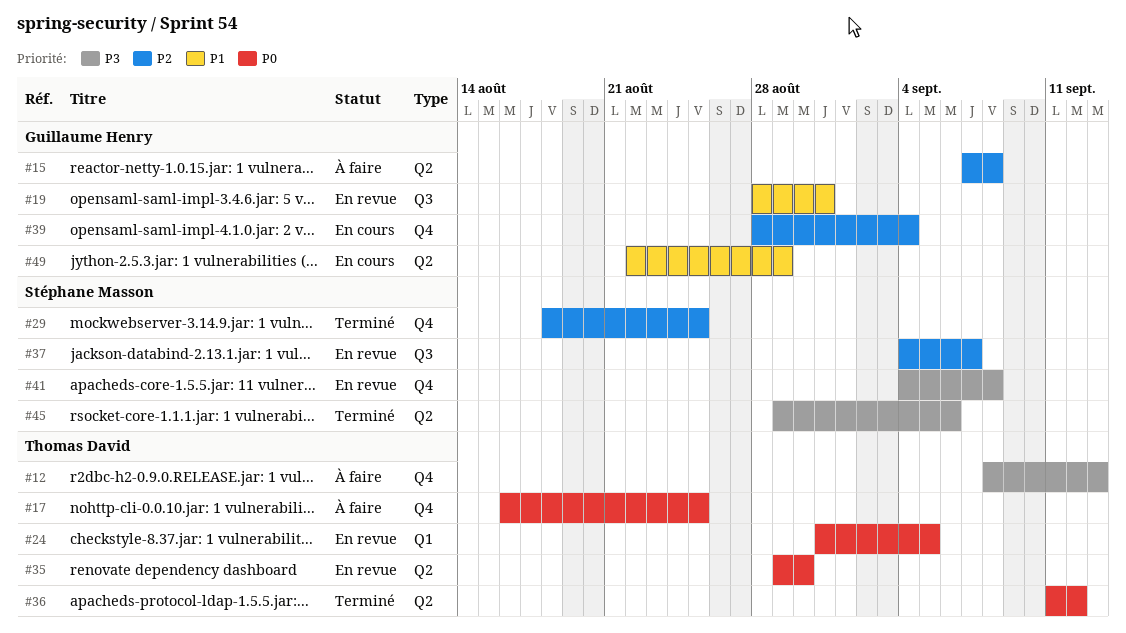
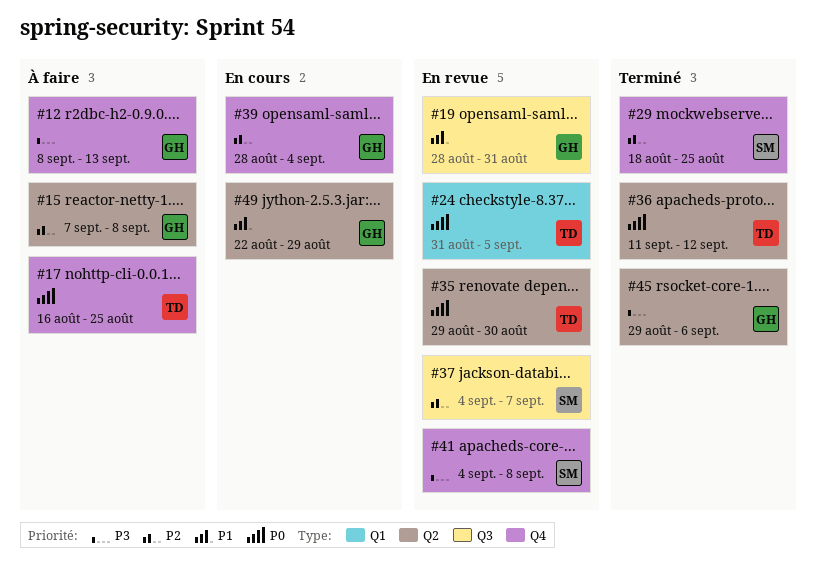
#12, owner: Thomas David -> Guillaume Henry
#45, owner: Stéphane Masson -> Guillaume Henry

